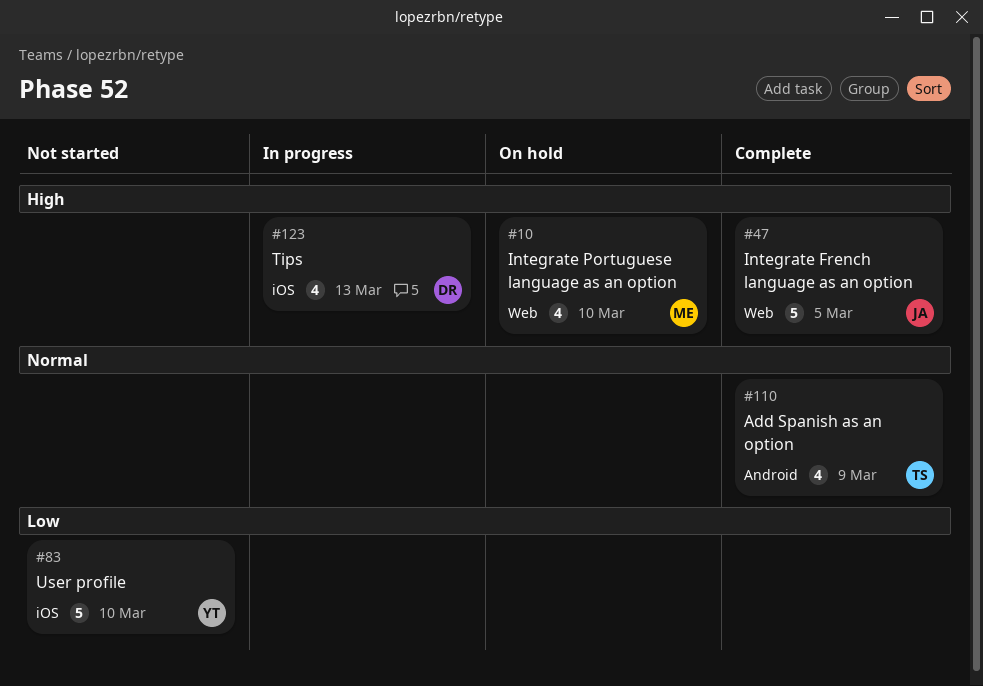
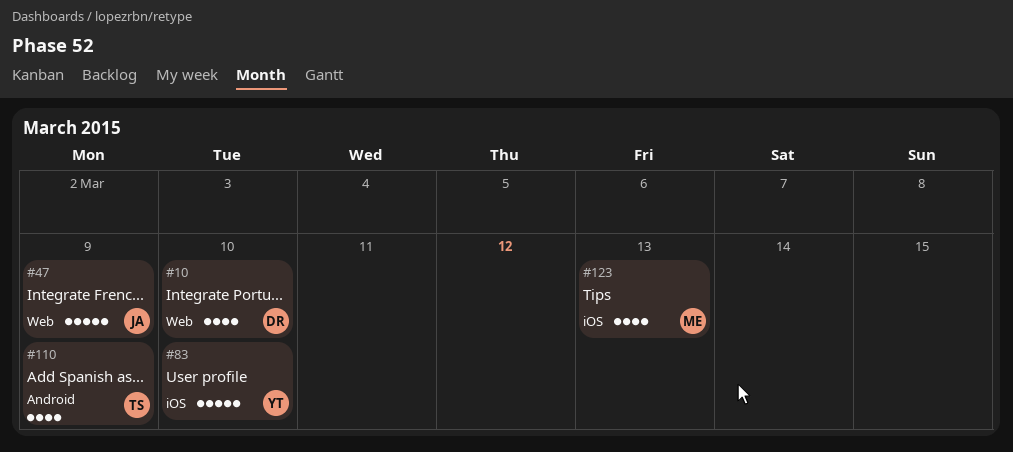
#10, owner: ME -> DR
#47, due: Mar 5 -> Mar 9
#123, owner: DR -> ME

